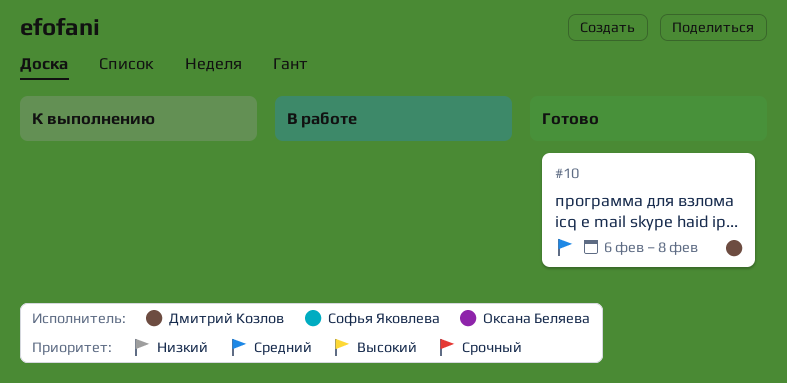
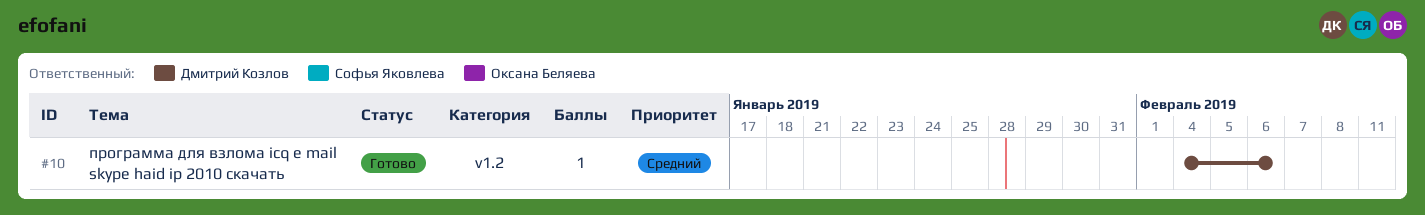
#10, start: Feb 6 -> Feb 4
#10, due: Feb 8 -> Feb 6

